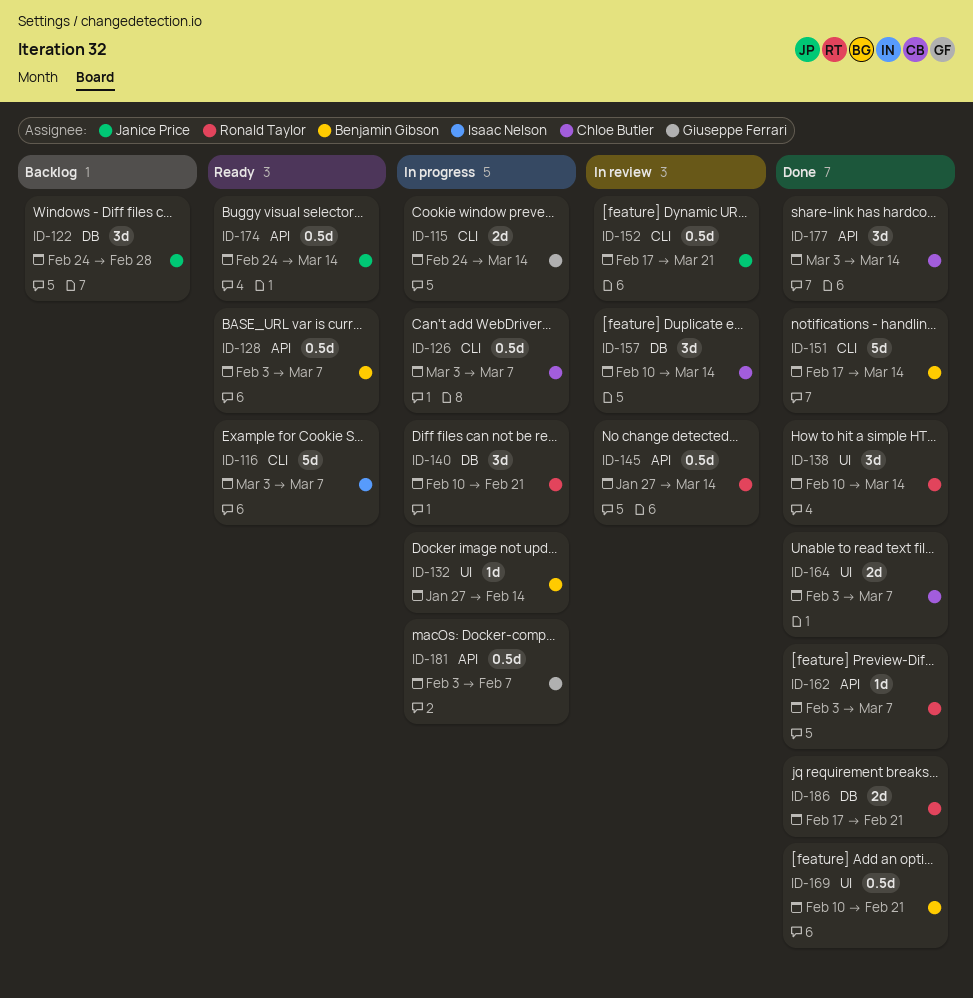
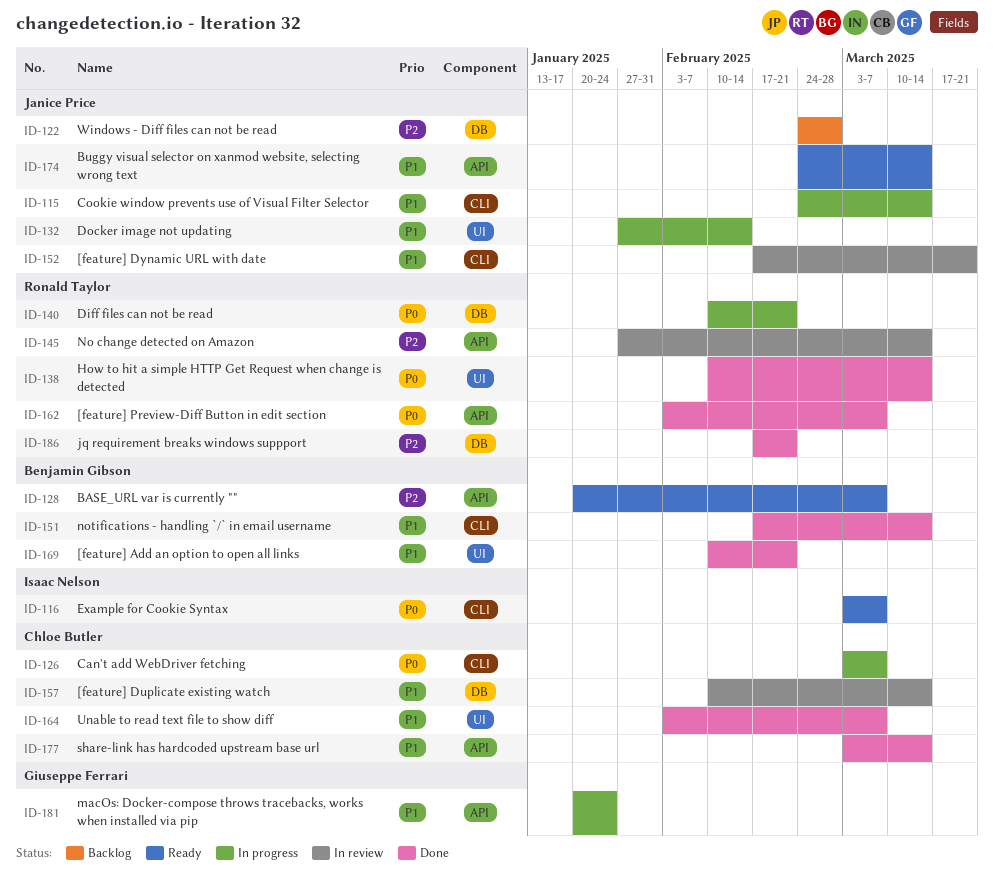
ID-115, owner: Giuseppe Ferrari -> Janice Price
ID-128, start: Feb 3 -> Jan 20
ID-132, owner: Benjamin Gibson -> Janice Price
ID-181, start: Feb 3 -> Jan 20
ID-181, due: Feb 7 -> Jan 24

